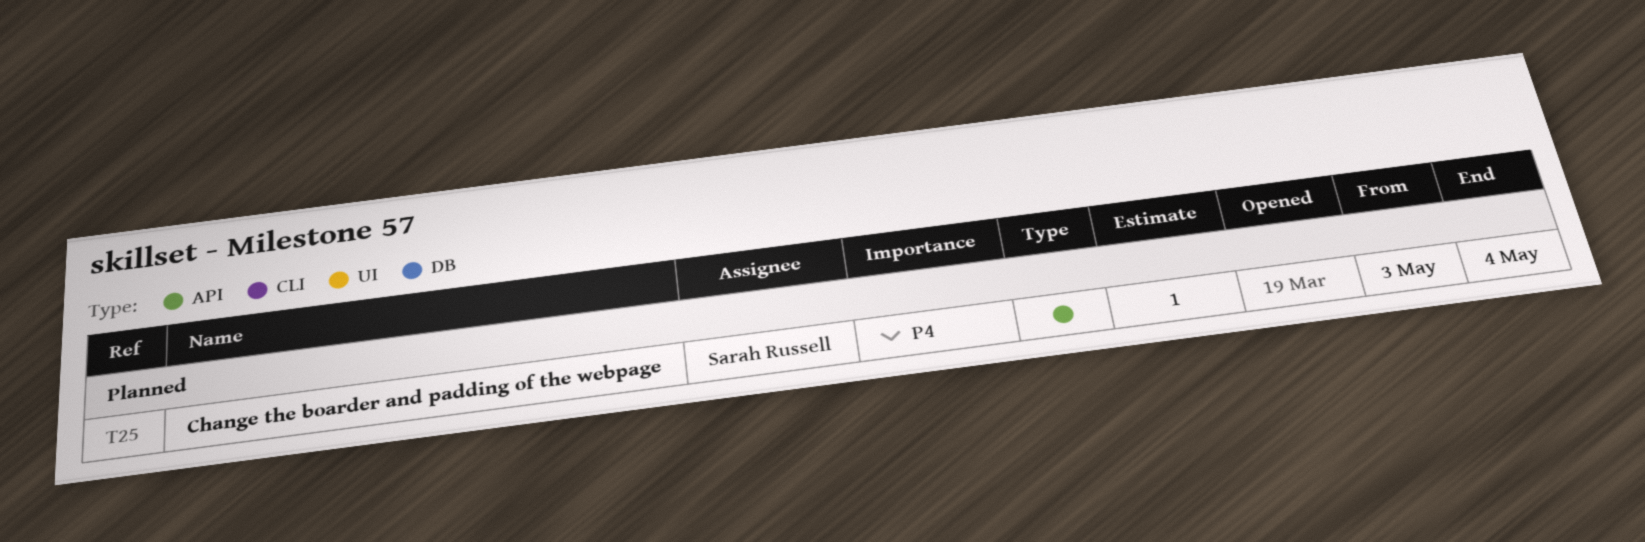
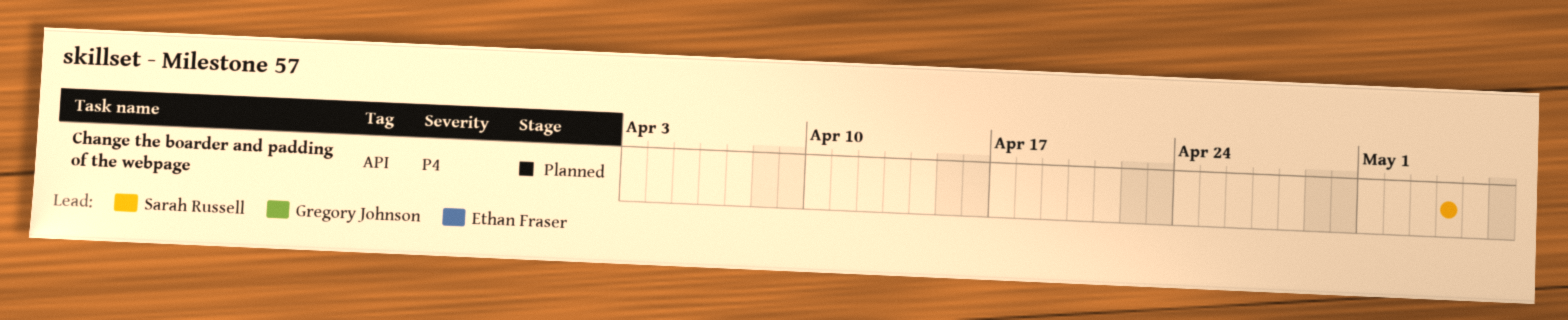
Change the boarder and padding of the webpage, start: May 3 -> May 4

